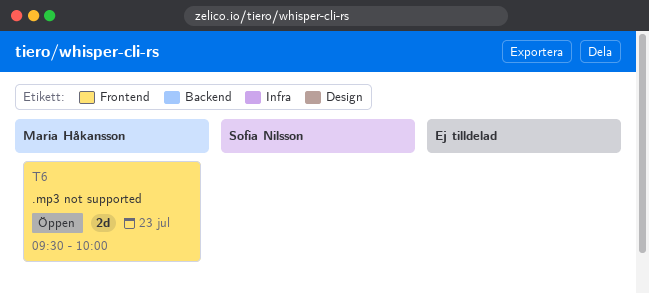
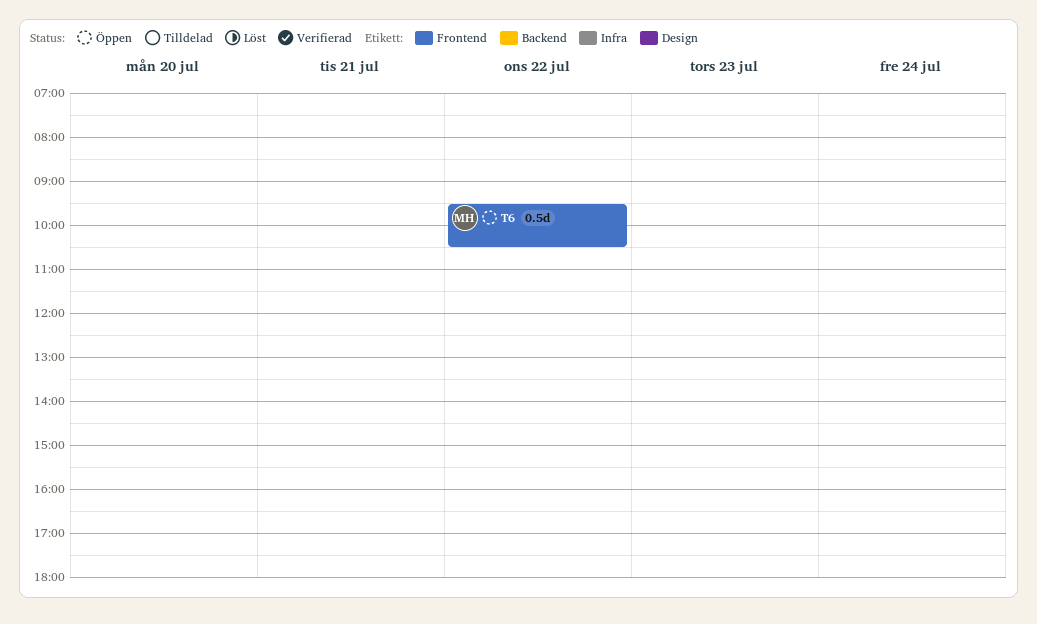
T6, estimate: 2d -> 0.5d
T6, day: Jul 23 -> Jul 22
T6, ends: 10:00 -> 10:30

